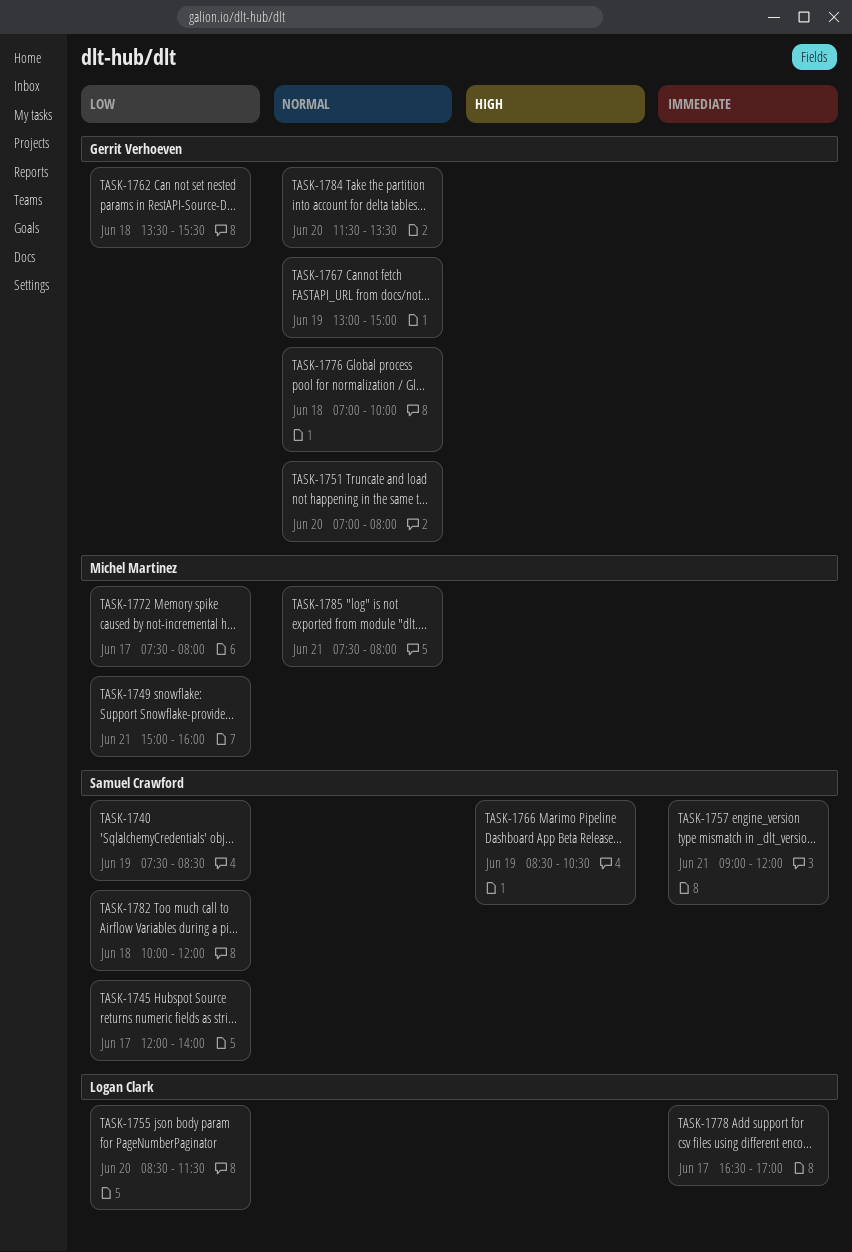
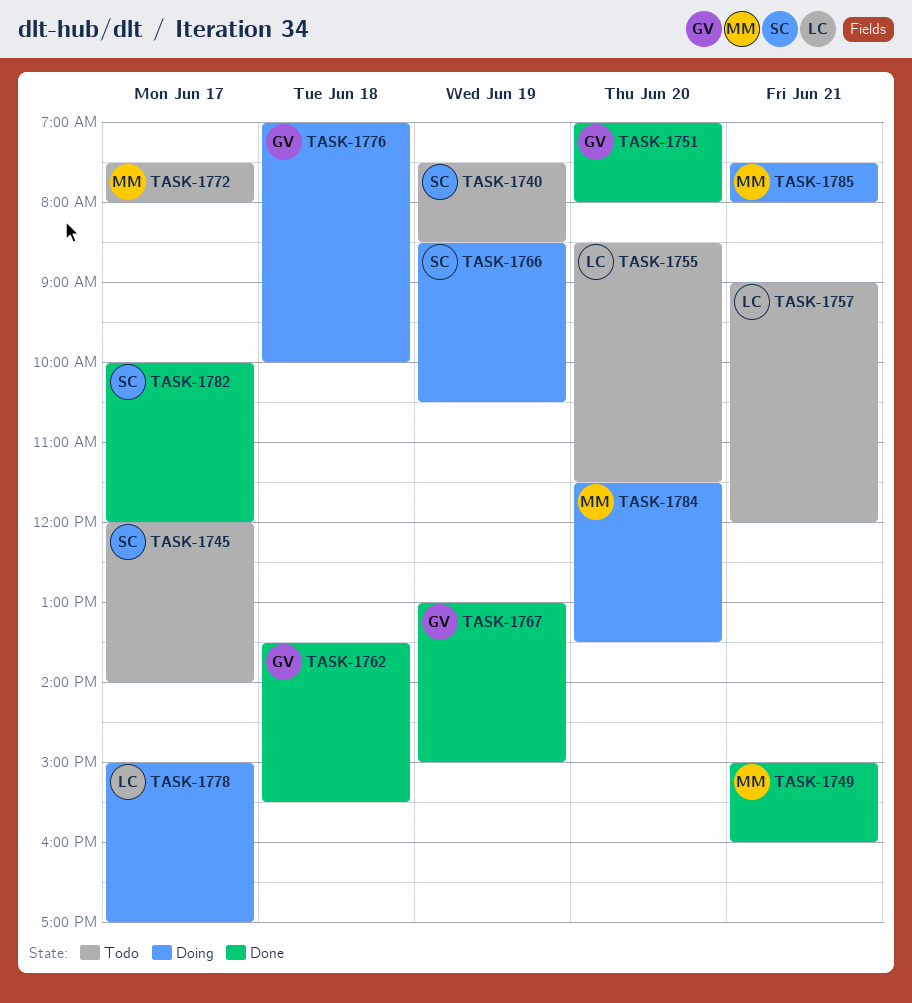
TASK-1757, owner: Samuel Crawford -> Logan Clark
TASK-1778, begins: 16:30 -> 15:00
TASK-1782, day: Jun 18 -> Jun 17
TASK-1784, owner: Gerrit Verhoeven -> Michel Martinez

